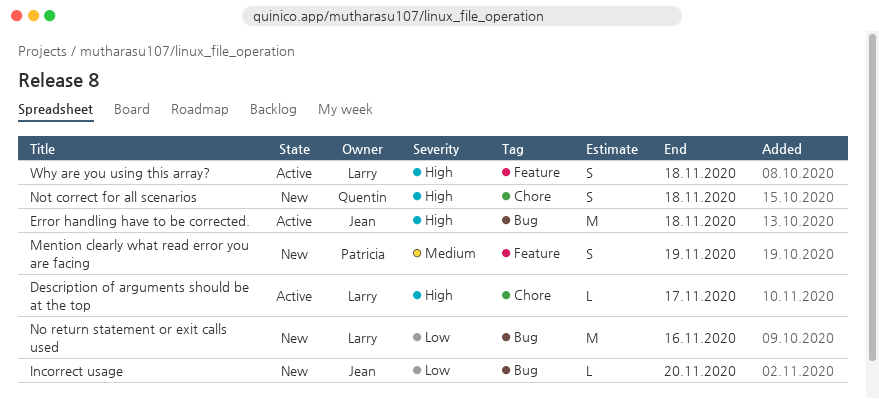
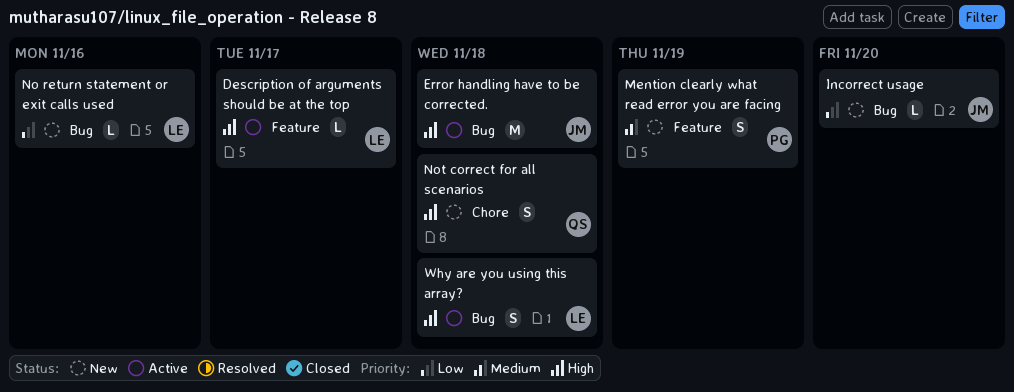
Description of arguments should be at the top, label: Chore -> Feature
No return statement or exit calls used, estimate: M -> L
Why are you using this array?, label: Feature -> Bug

